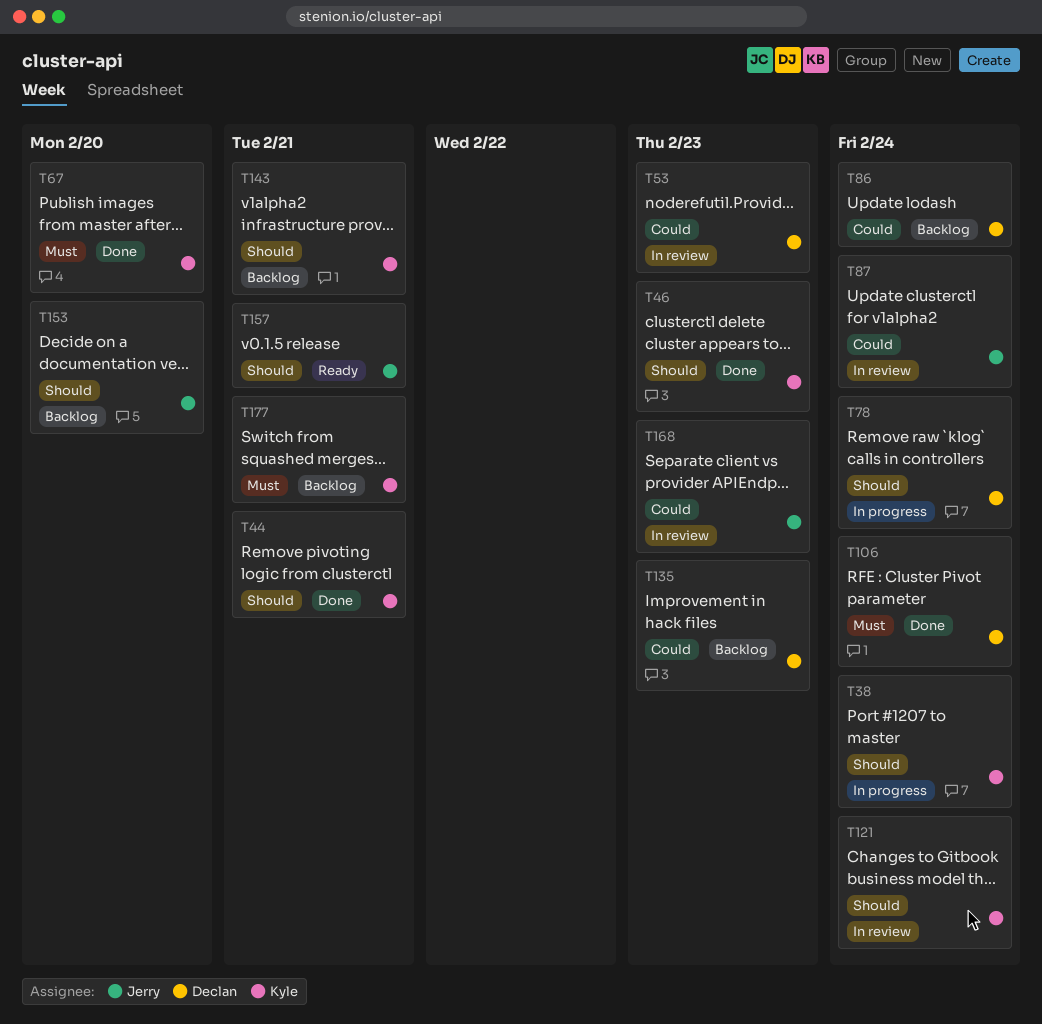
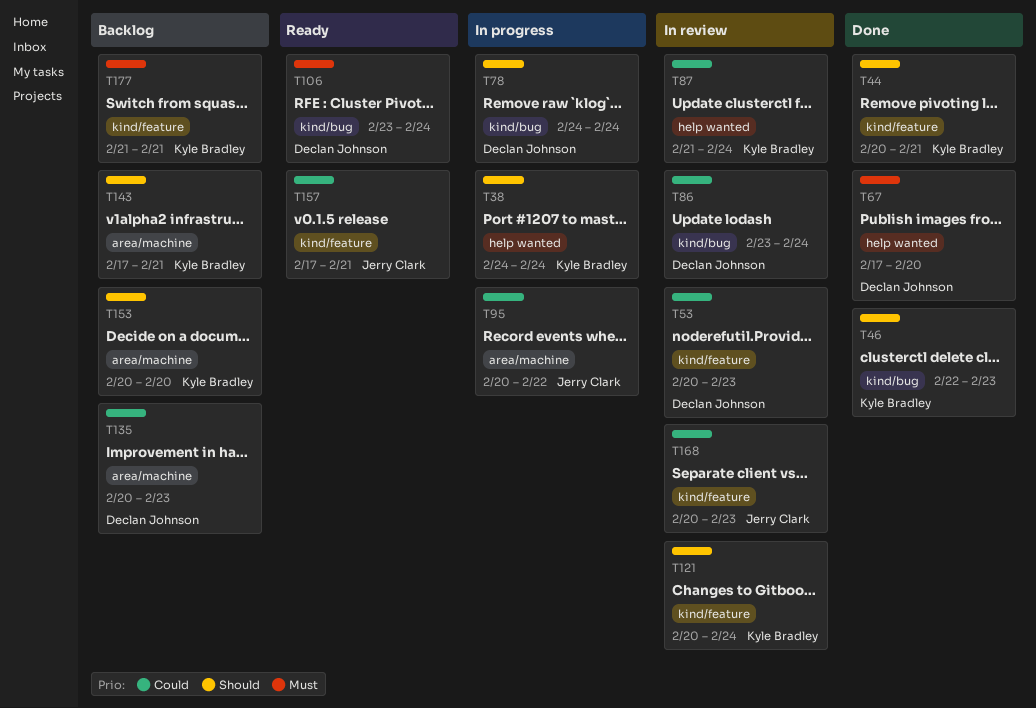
T67, owner: Kyle Bradley -> Declan Johnson
T86, status: Backlog -> In review
T87, owner: Jerry Clark -> Kyle Bradley
T95: none -> present
T106, status: Done -> Ready
T153, owner: Jerry Clark -> Kyle Bradley
T157, priority: Should -> Could

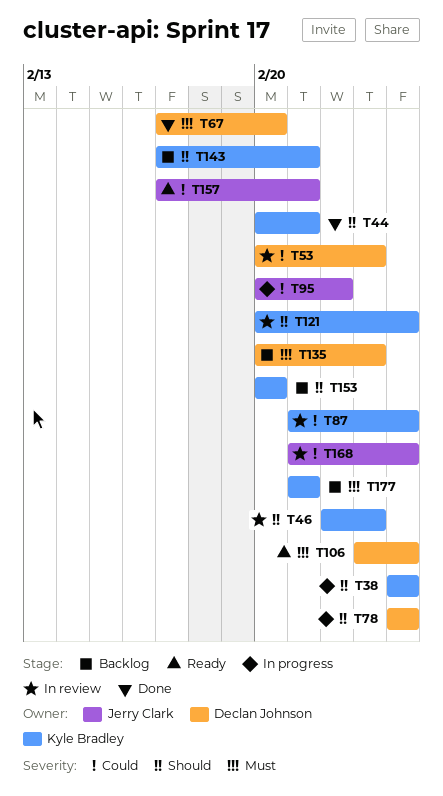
T46, status: Done -> In review
T86: present -> none
T135, priority: Could -> Must
T168, start: Feb 20 -> Feb 21
T168, due: Feb 23 -> Feb 24

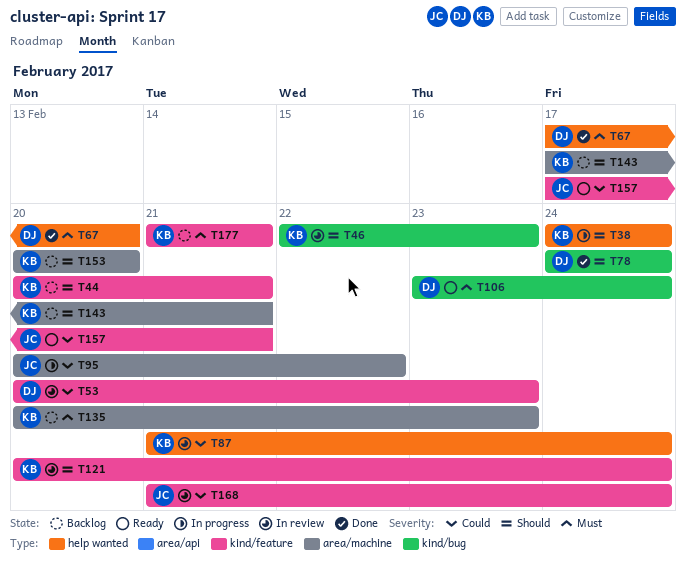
T44, status: Done -> Backlog
T78, status: In progress -> Done
T135, owner: Declan Johnson -> Kyle Bradley

